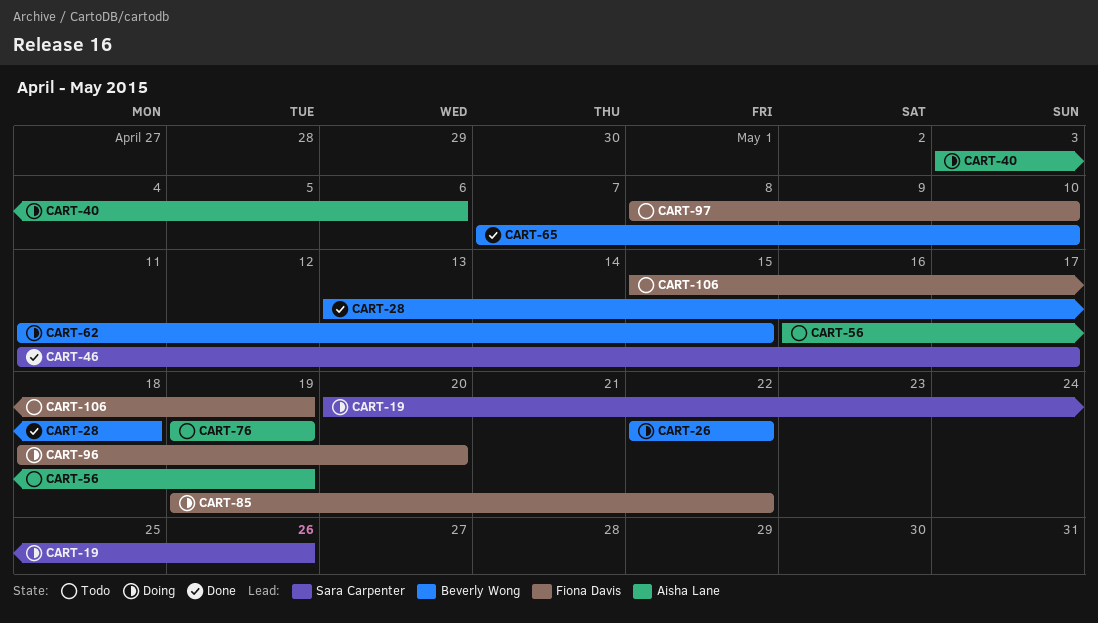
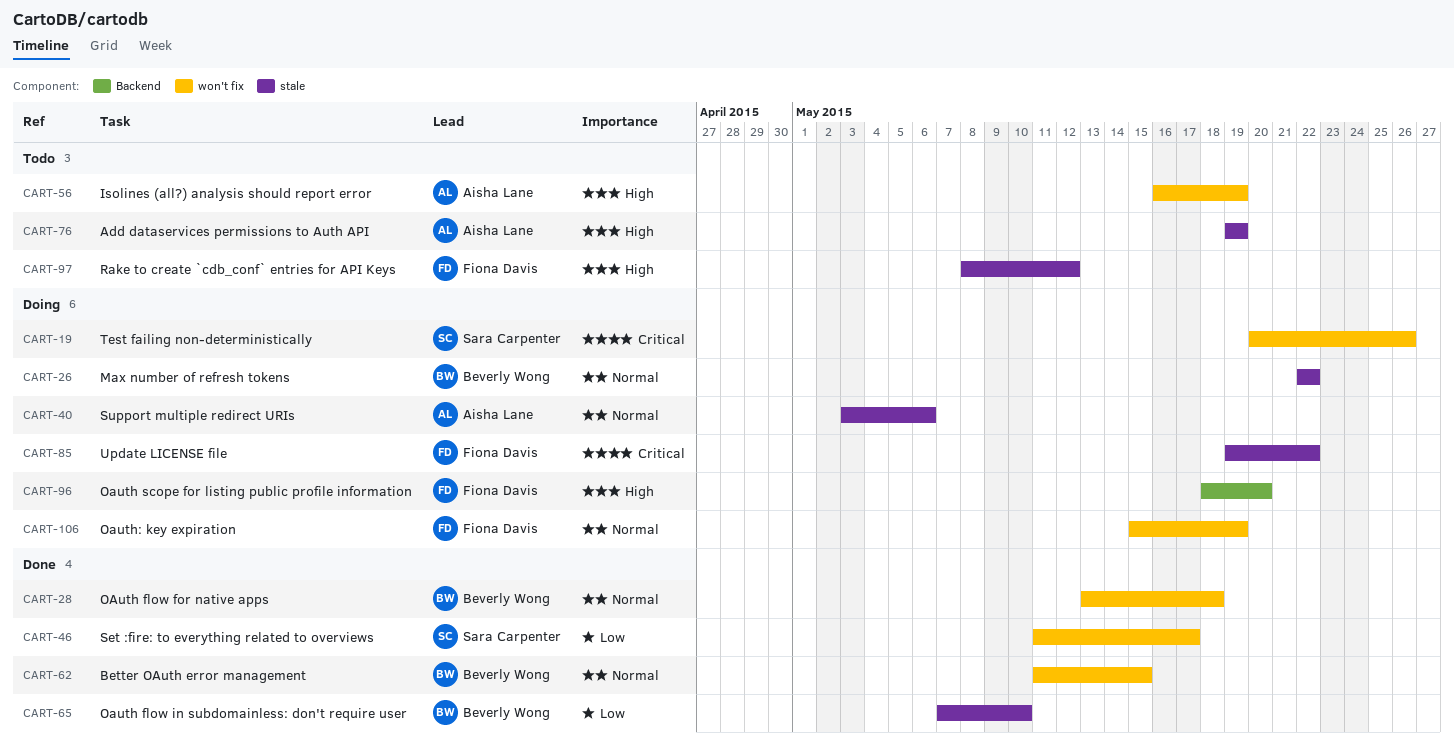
CART-62, status: Doing -> Done
CART-97, due: May 10 -> May 12
CART-106, status: Todo -> Doing

